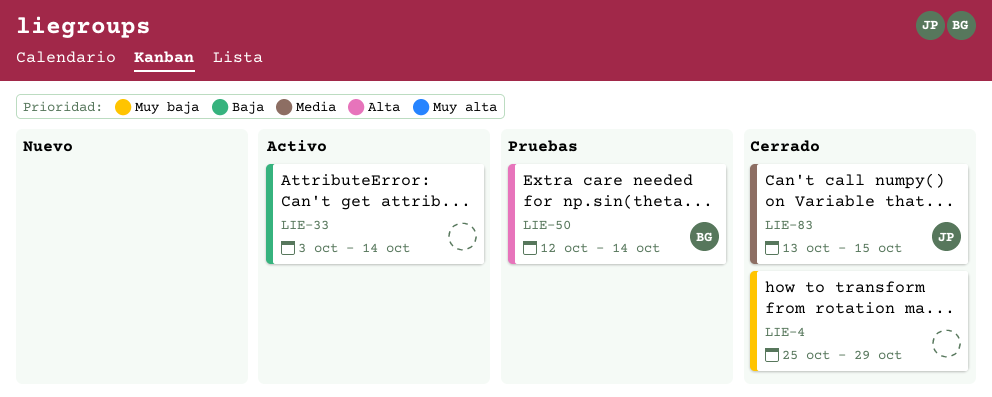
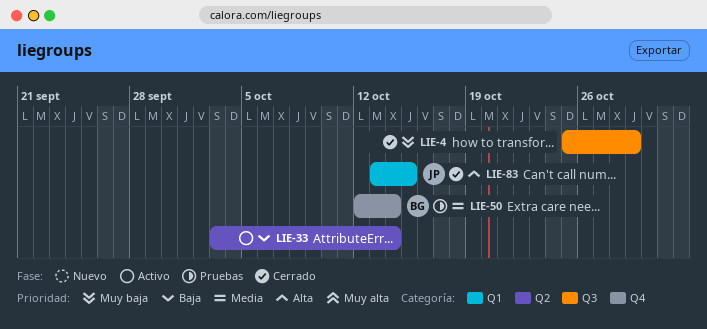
LIE-50, priority: Alta -> Media
LIE-83, priority: Media -> Alta

